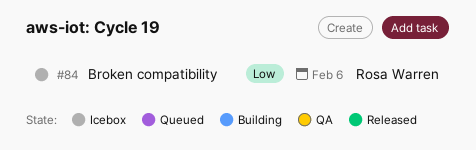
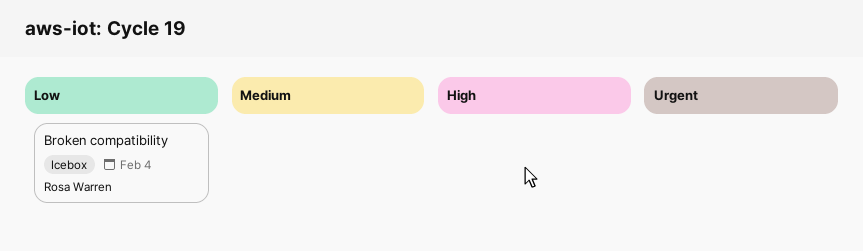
Broken compatibility, due: Feb 6 -> Feb 4

